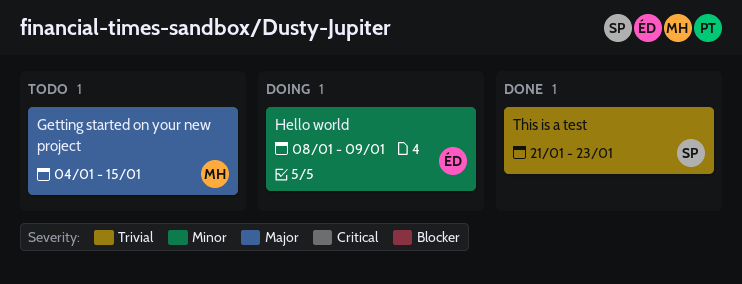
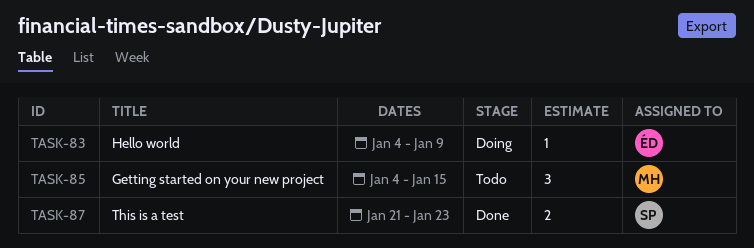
Hello world, start: Jan 8 -> Jan 4

